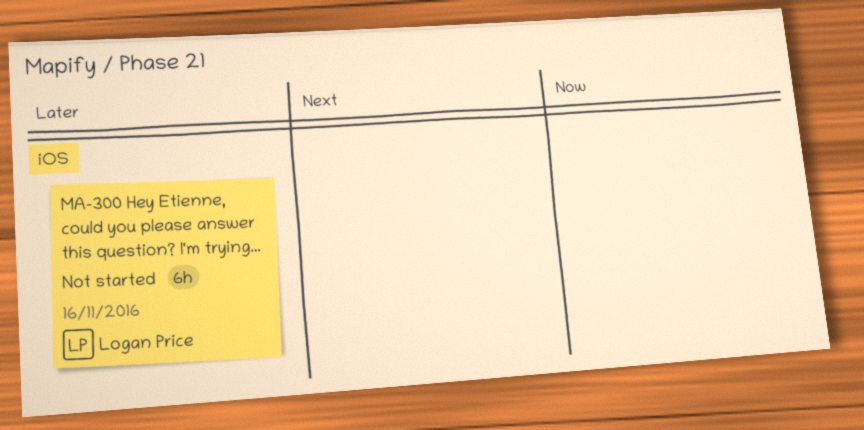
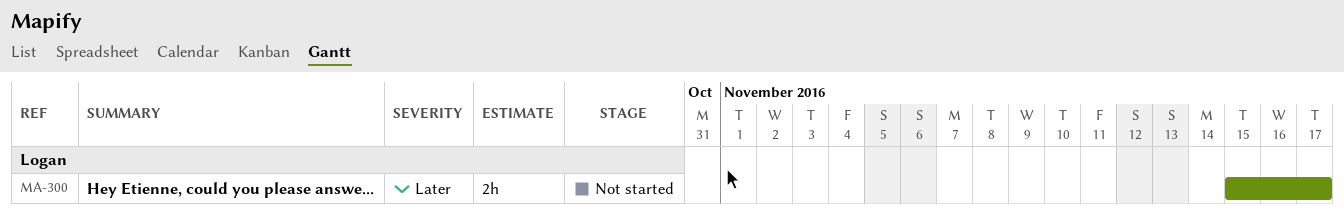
MA-300, estimate: 6h -> 2h
MA-300, due: Nov 16 -> Nov 17

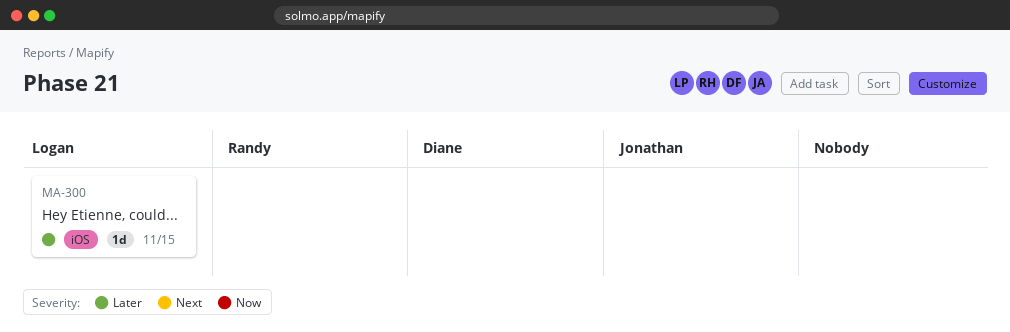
MA-300, estimate: 2h -> 1d
MA-300, due: Nov 17 -> Nov 15

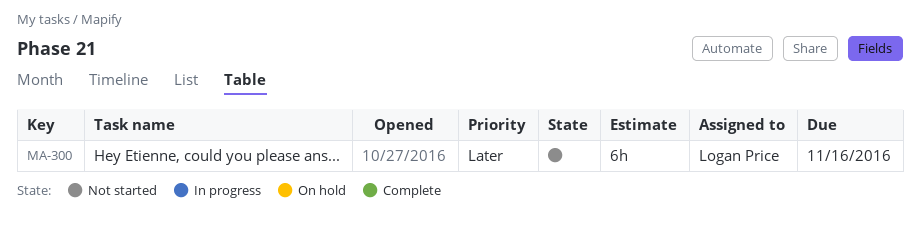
MA-300, estimate: 1d -> 6h
MA-300, due: Nov 15 -> Nov 16

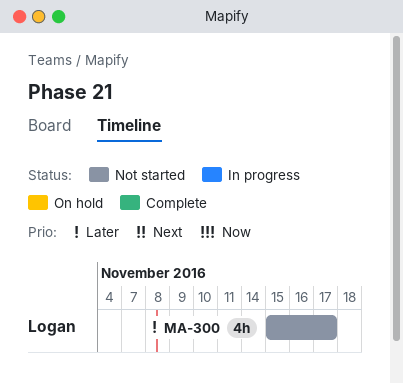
MA-300, estimate: 6h -> 4h
MA-300, due: Nov 16 -> Nov 17

